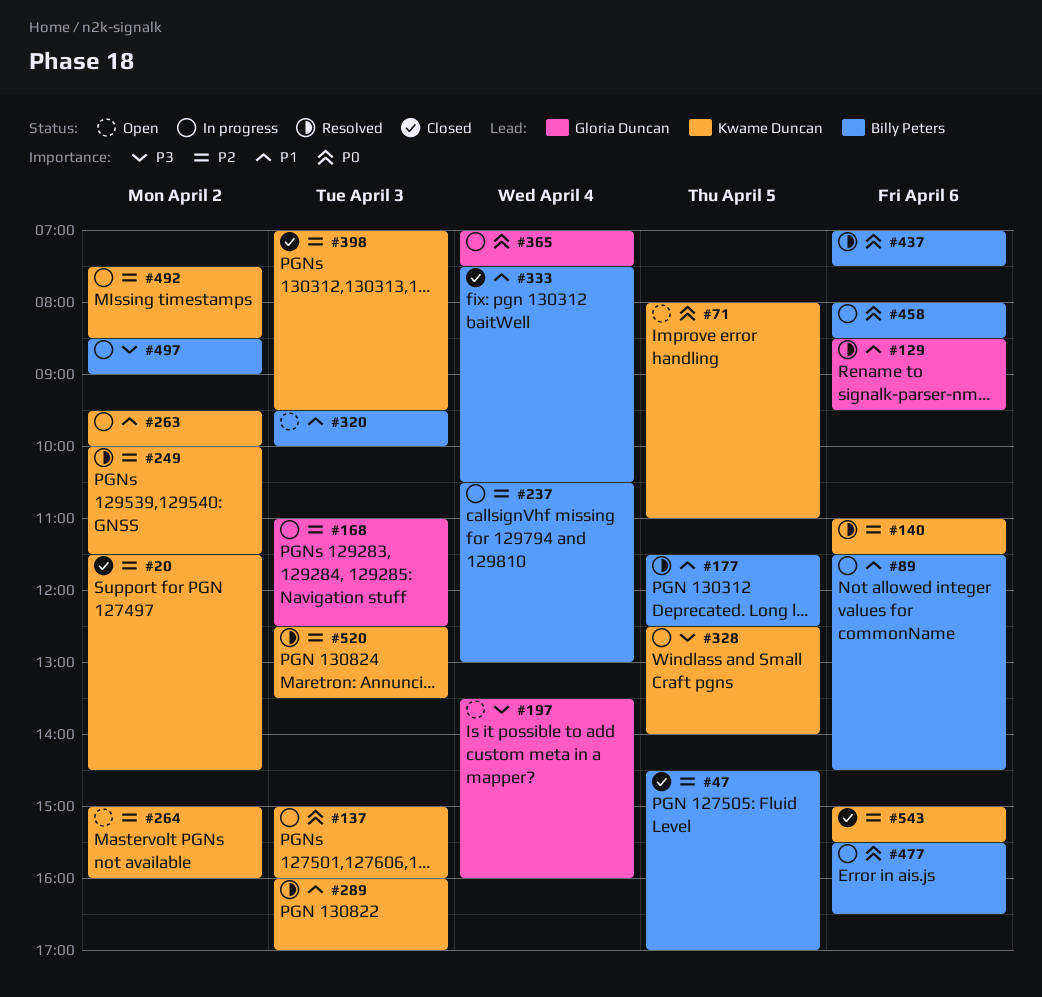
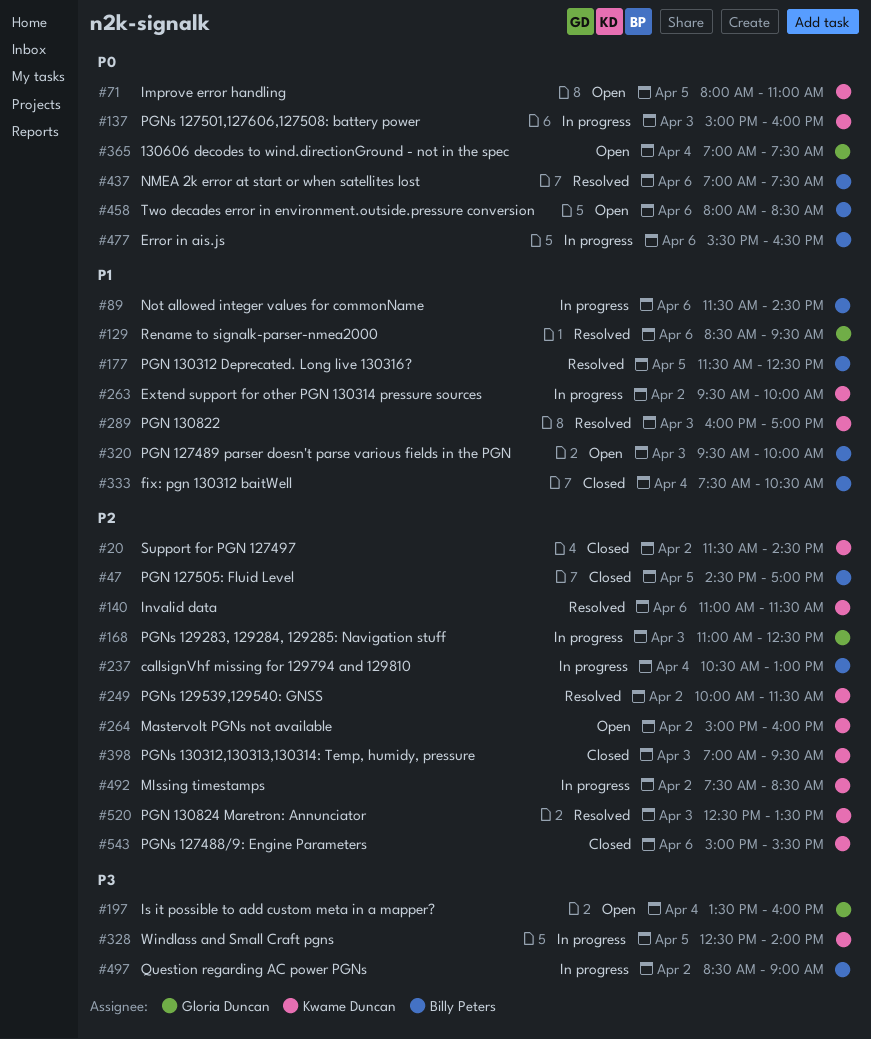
#365, status: In progress -> Open
#458, status: In progress -> Open

